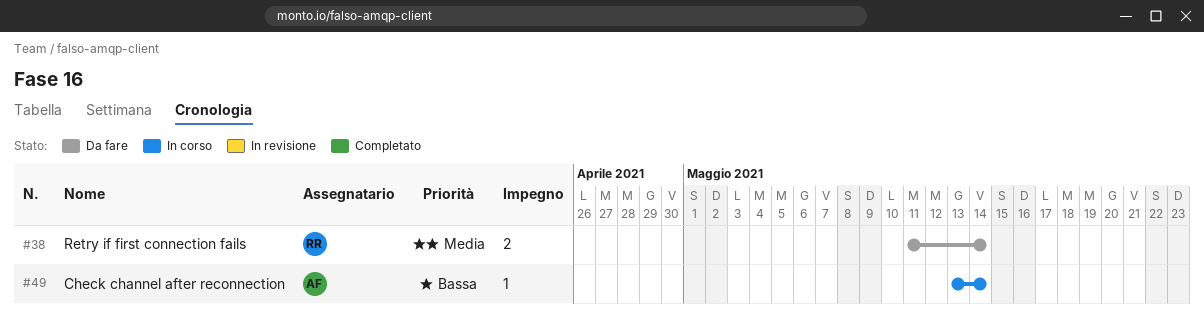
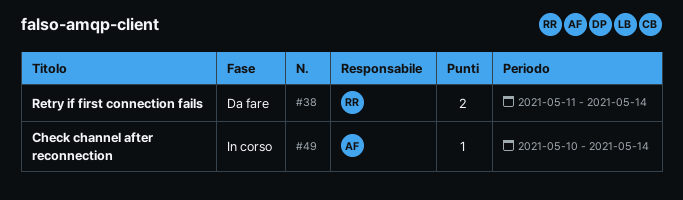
#49, start: May 13 -> May 10

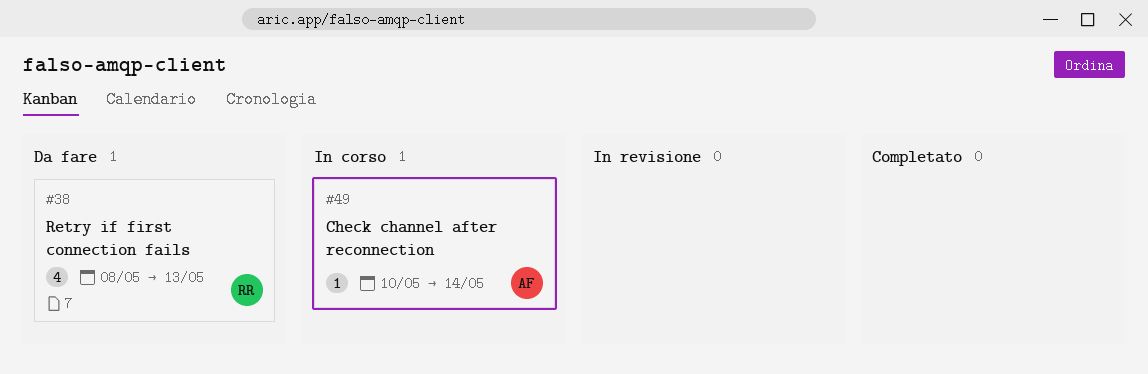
#38, estimate: 2 -> 4
#38, start: May 11 -> May 8
#38, due: May 14 -> May 13

